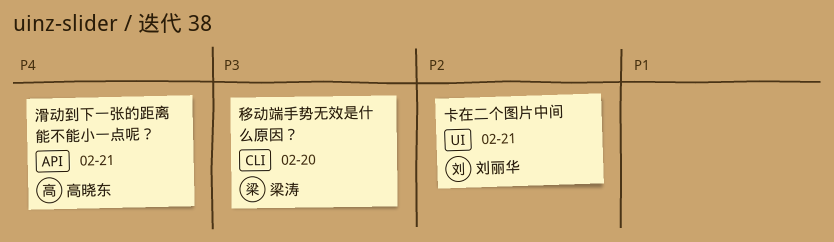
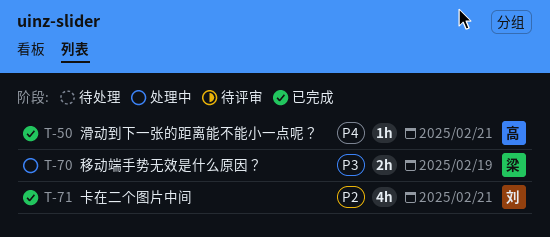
移动端手势无效是什么原因？, due: Feb 20 -> Feb 19

